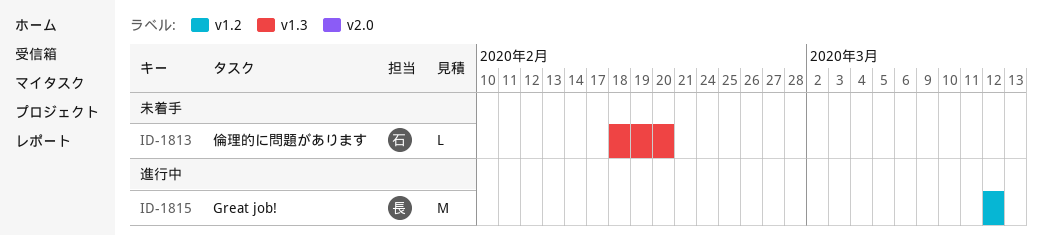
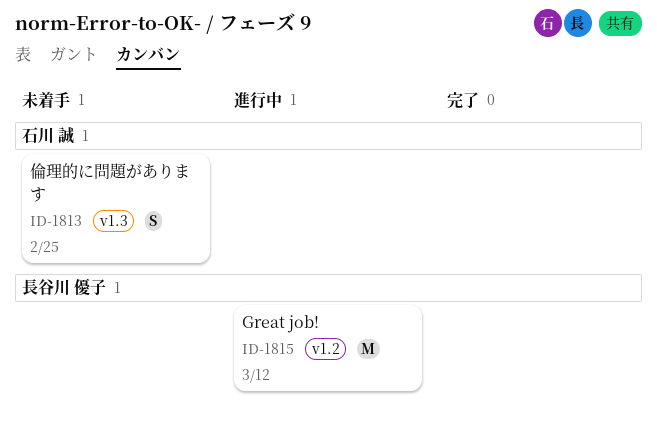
ID-1813, estimate: L -> S
ID-1813, due: Feb 20 -> Feb 25

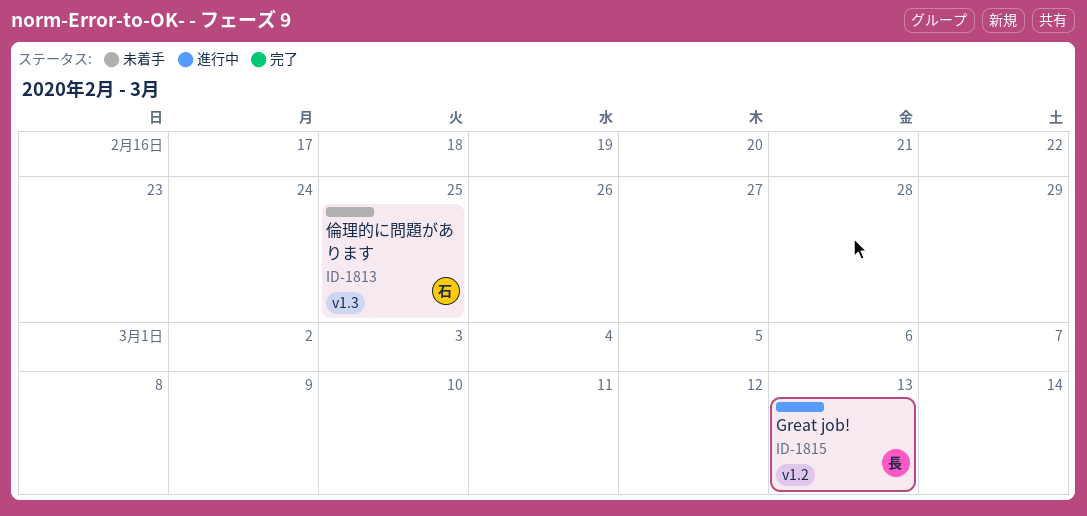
ID-1815, due: Mar 12 -> Mar 13

